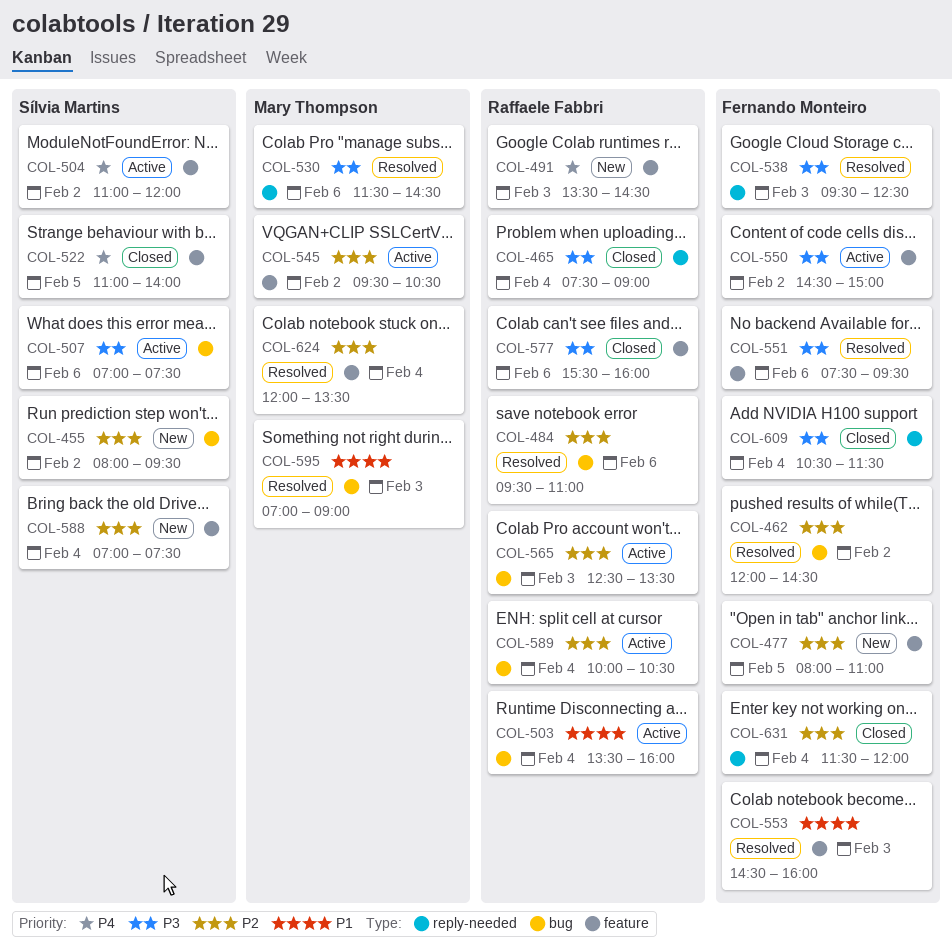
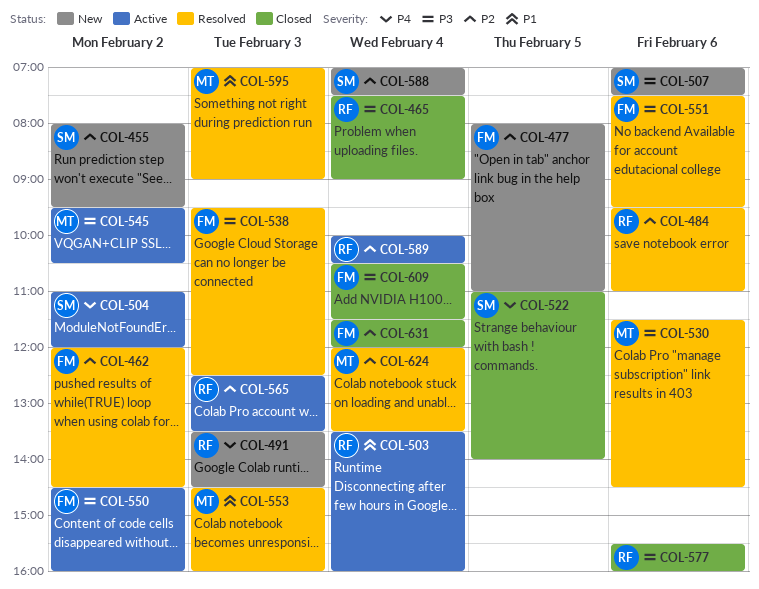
COL-507, status: Active -> New
COL-545, priority: P2 -> P3
COL-550, ends: 15:00 -> 16:00
COL-553, owner: Fernando Monteiro -> Mary Thompson

